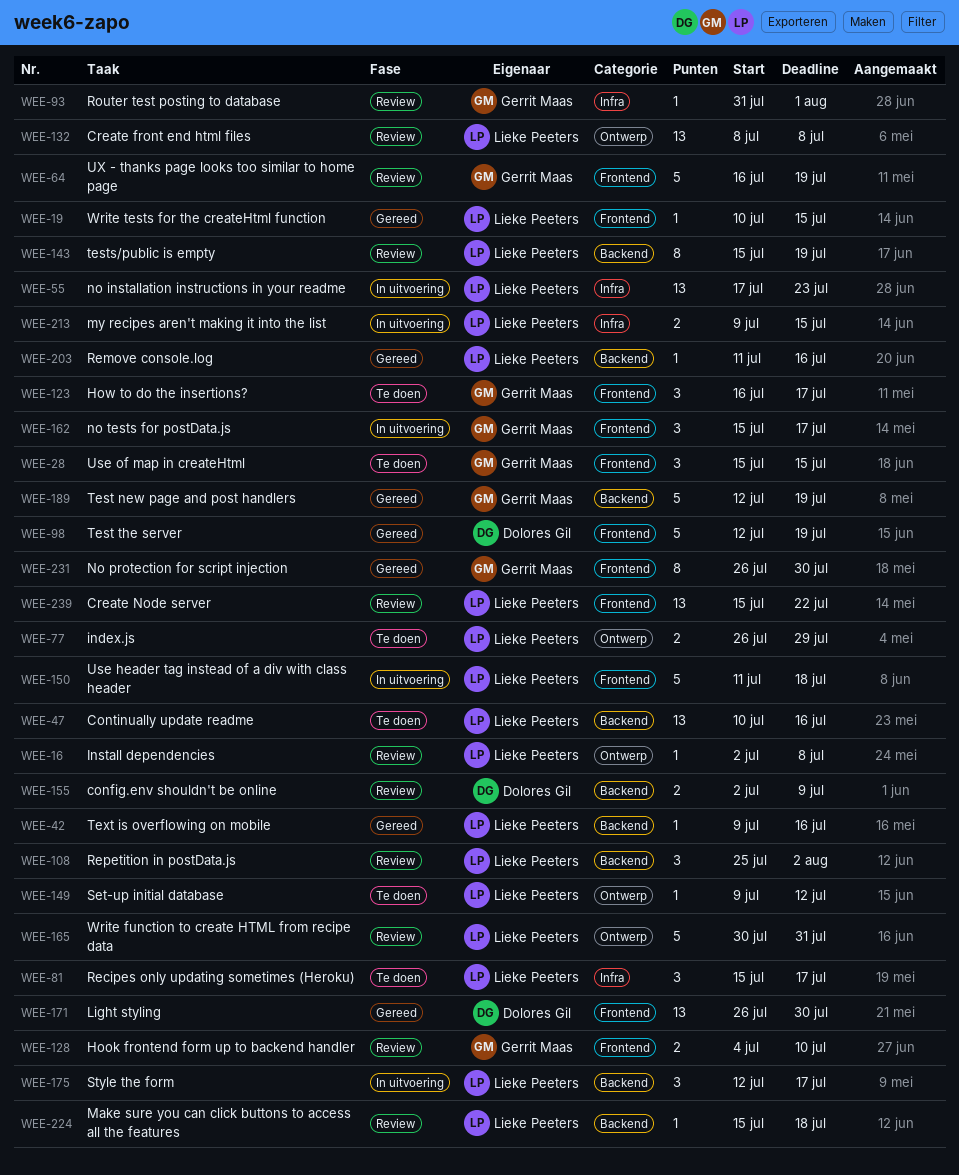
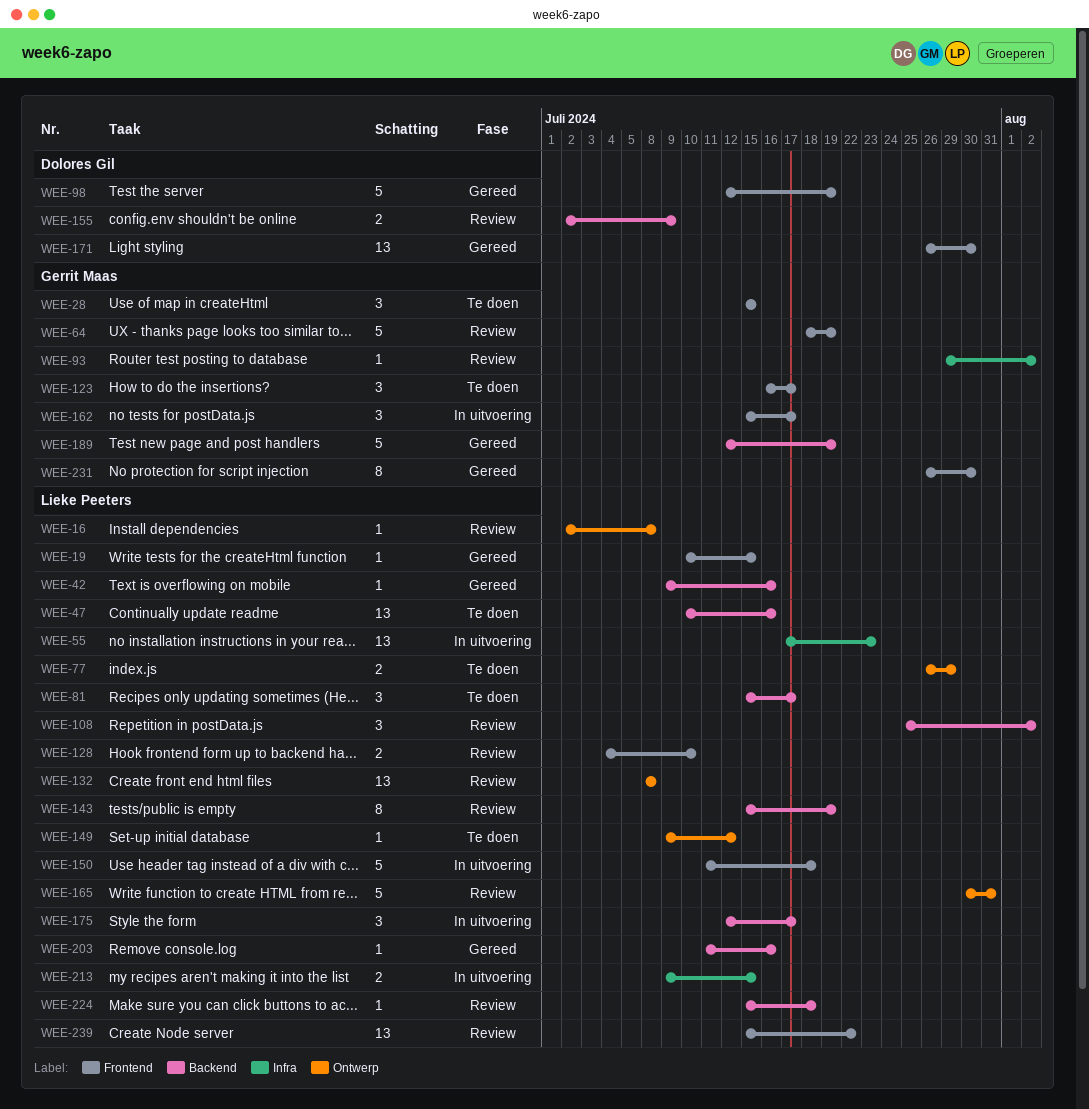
WEE-64, start: Jul 16 -> Jul 18
WEE-81, label: Infra -> Backend
WEE-93, start: Jul 31 -> Jul 29
WEE-93, due: Aug 1 -> Aug 2
WEE-128, owner: Gerrit Maas -> Lieke Peeters

